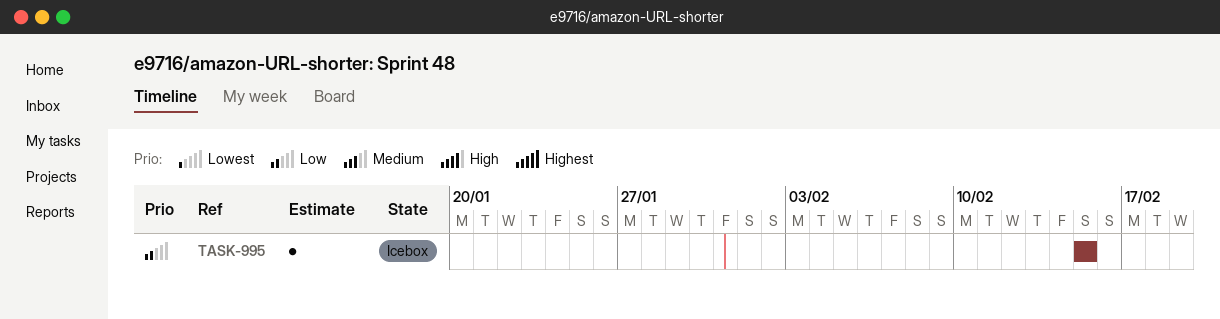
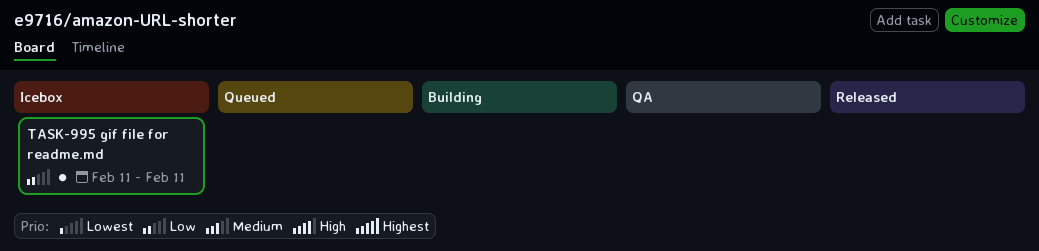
TASK-995, start: Feb 15 -> Feb 11
TASK-995, due: Feb 15 -> Feb 11

